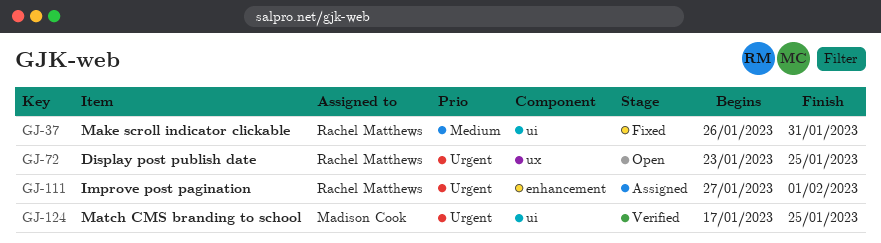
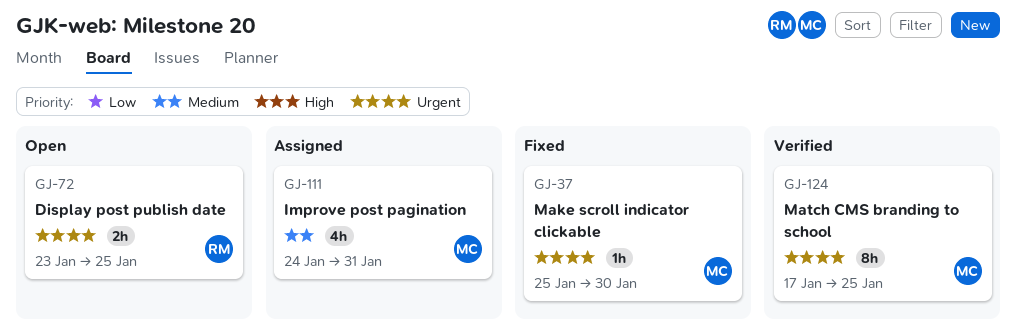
GJ-37, owner: Rachel Matthews -> Madison Cook
GJ-37, priority: Medium -> Urgent
GJ-37, start: Jan 26 -> Jan 25
GJ-37, due: Jan 31 -> Jan 30
GJ-111, owner: Rachel Matthews -> Madison Cook
GJ-111, priority: Urgent -> Medium
GJ-111, start: Jan 27 -> Jan 24
GJ-111, due: Feb 1 -> Jan 31

